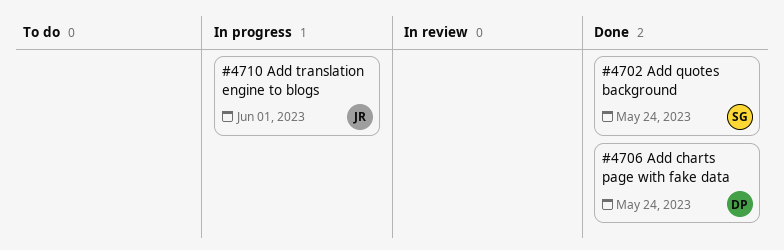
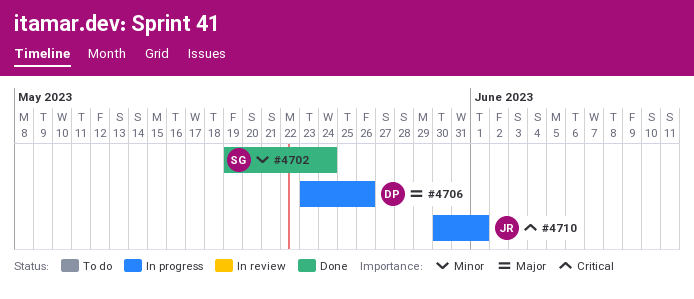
#4706, status: Done -> In progress
#4706, due: May 24 -> May 26

